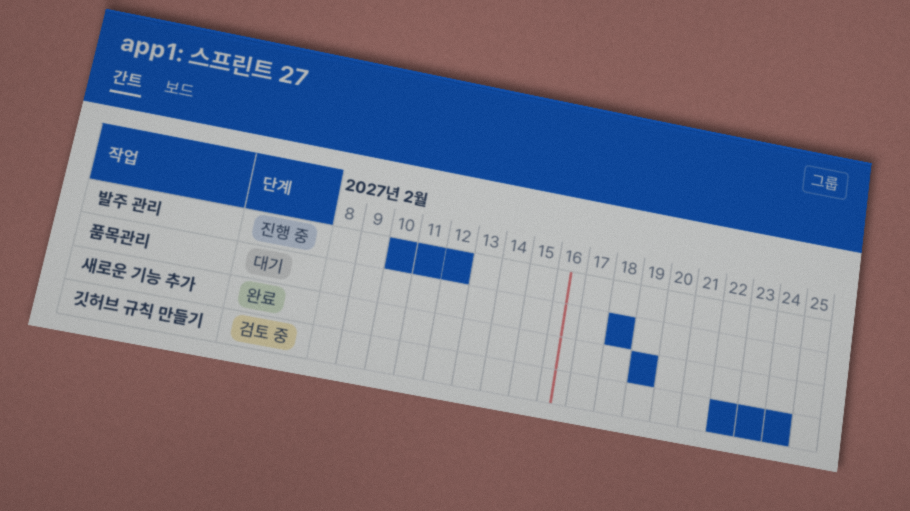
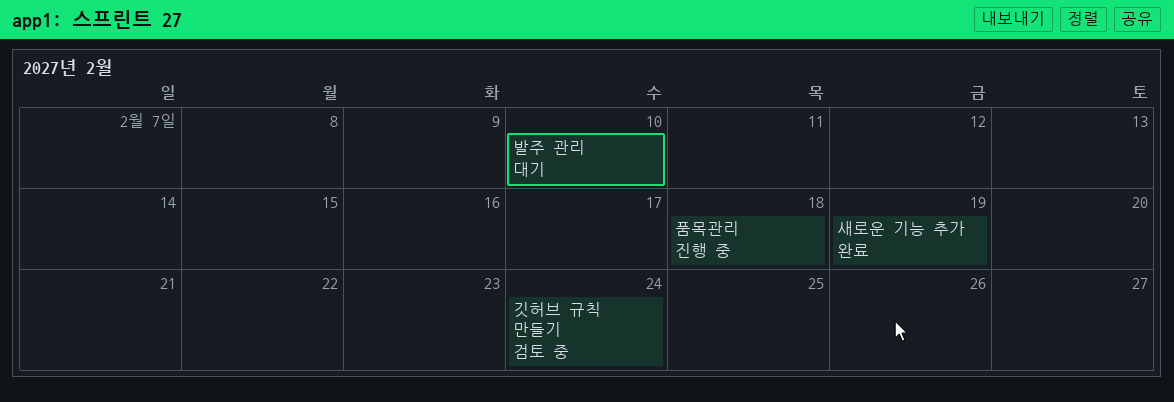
발주 관리, status: 진행 중 -> 대기
발주 관리, due: Feb 12 -> Feb 10
품목관리, status: 대기 -> 진행 중

